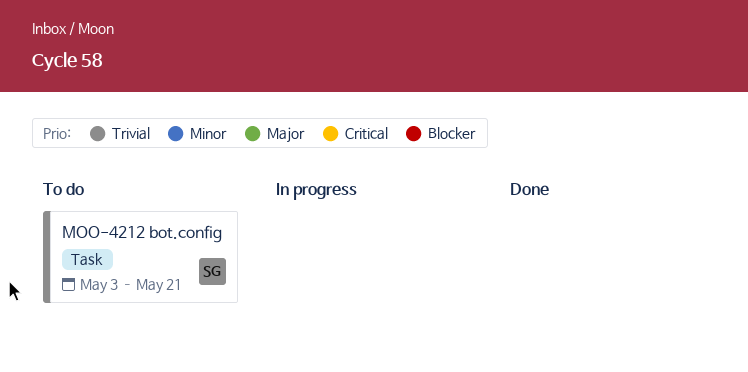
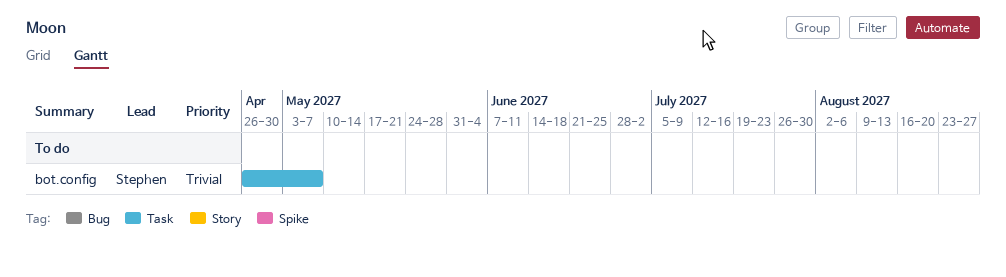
bot.config, start: May 3 -> Apr 26
bot.config, due: May 21 -> May 7

